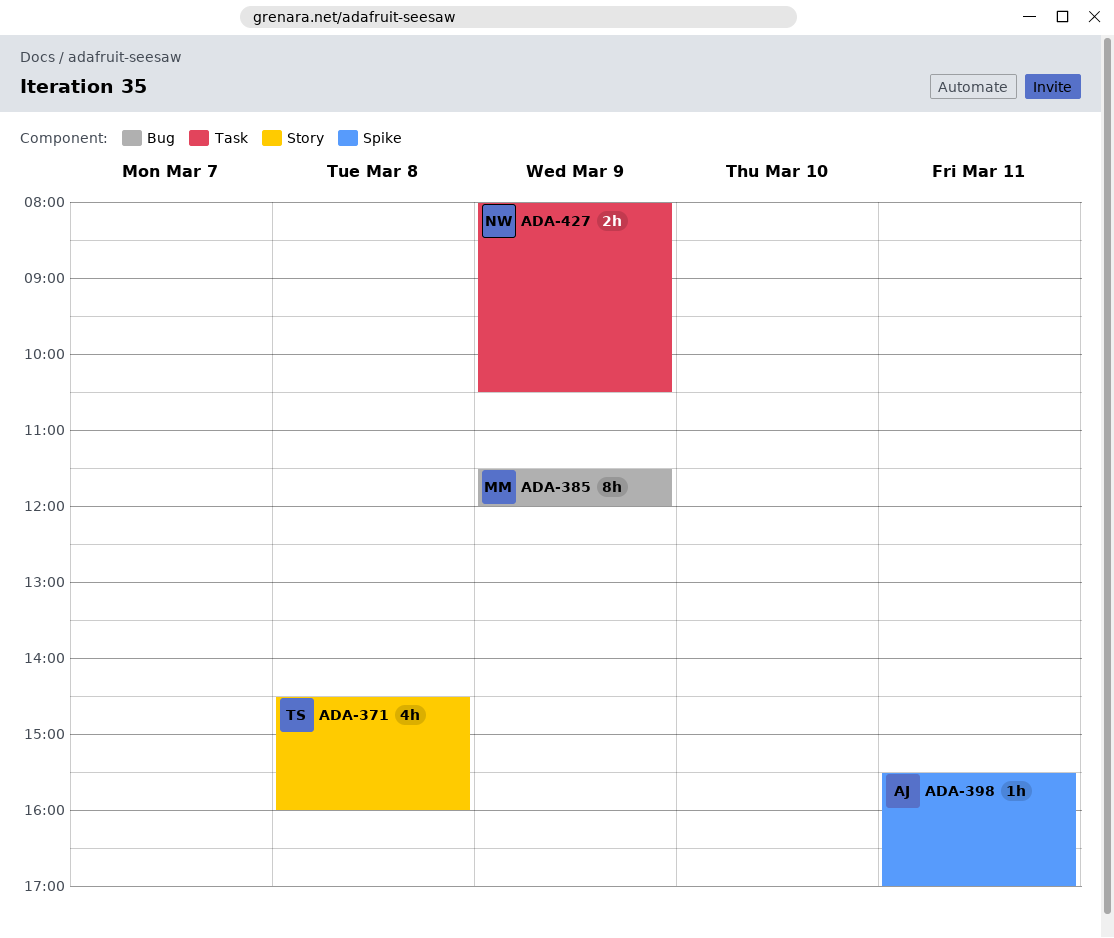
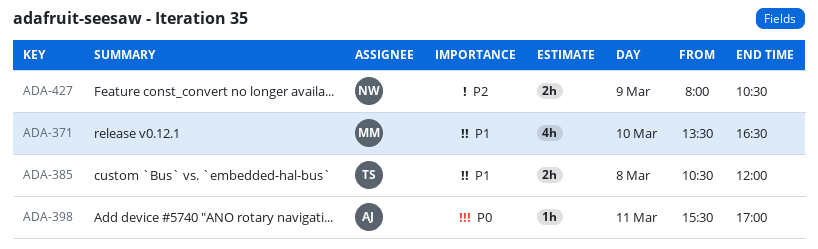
ADA-371, owner: TS -> MM
ADA-371, day: Mar 8 -> Mar 10
ADA-371, begins: 14:30 -> 13:30
ADA-371, ends: 16:00 -> 16:30
ADA-385, owner: MM -> TS
ADA-385, estimate: 8h -> 2h
ADA-385, day: Mar 9 -> Mar 8
ADA-385, begins: 11:30 -> 10:30

